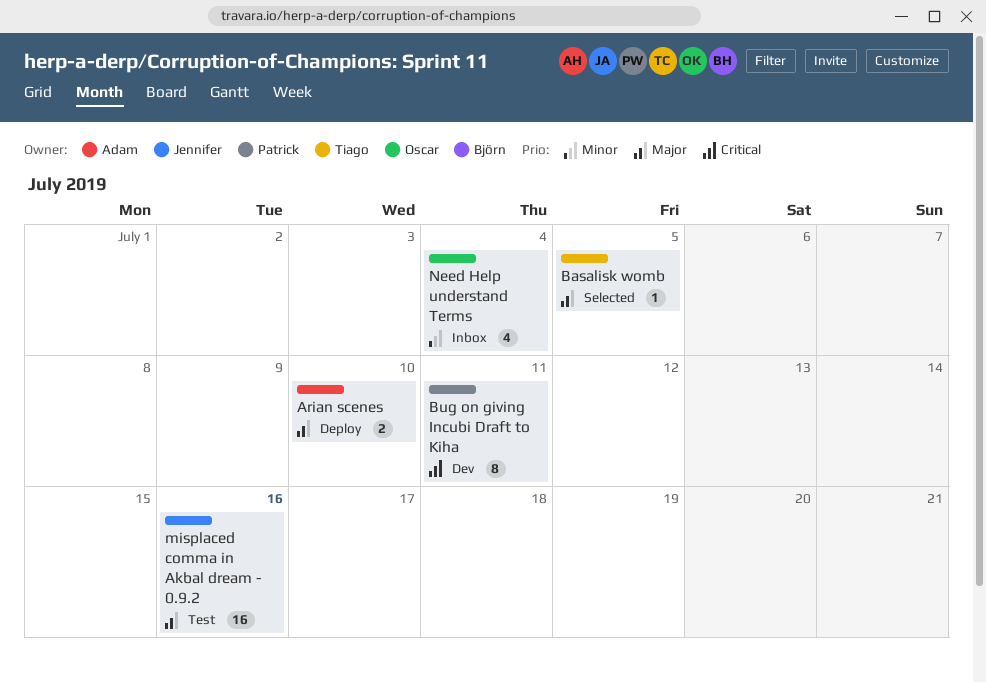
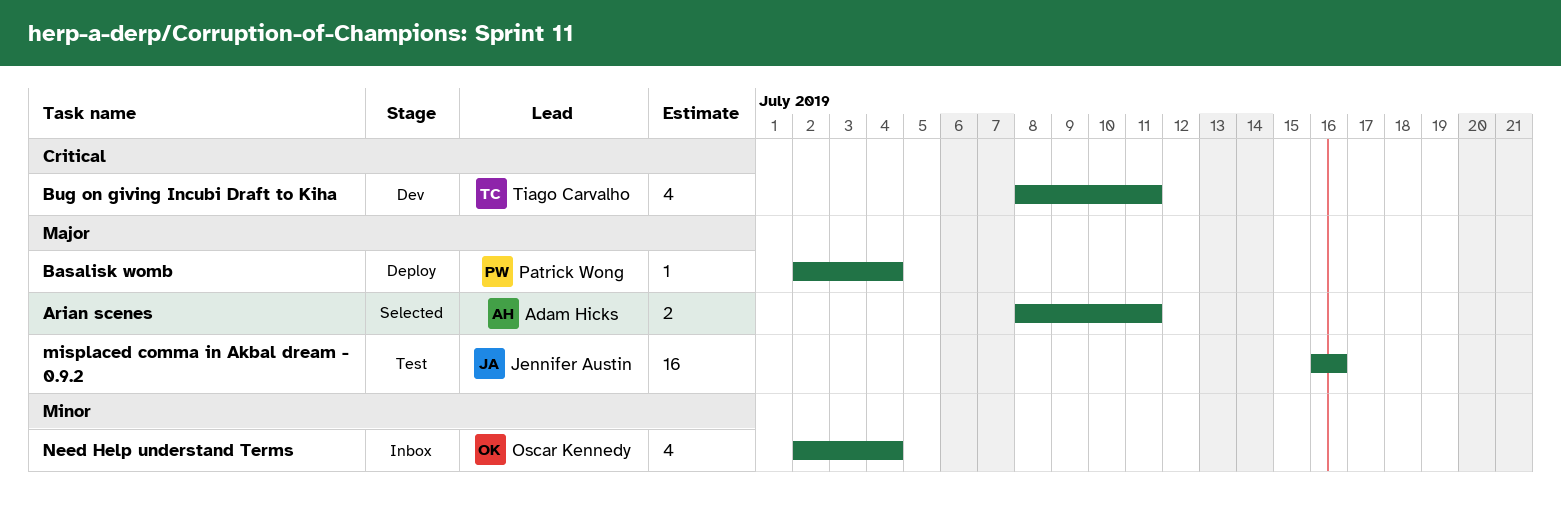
Arian scenes, status: Deploy -> Selected
Arian scenes, due: Jul 10 -> Jul 11
Basalisk womb, status: Selected -> Deploy
Basalisk womb, owner: Tiago Carvalho -> Patrick Wong
Basalisk womb, due: Jul 5 -> Jul 4
Bug on giving Incubi Draft to Kiha, owner: Patrick Wong -> Tiago Carvalho
Bug on giving Incubi Draft to Kiha, estimate: 8 -> 4

